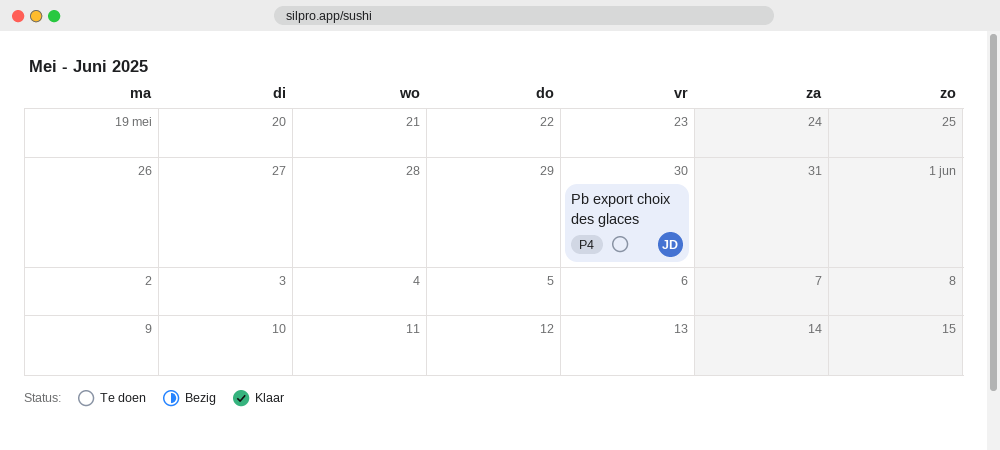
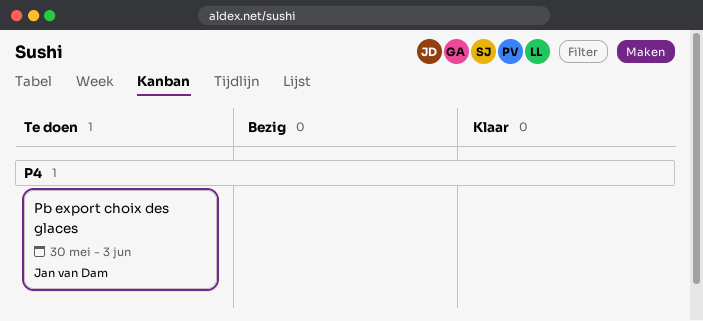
Pb export choix des glaces, due: May 30 -> Jun 3

